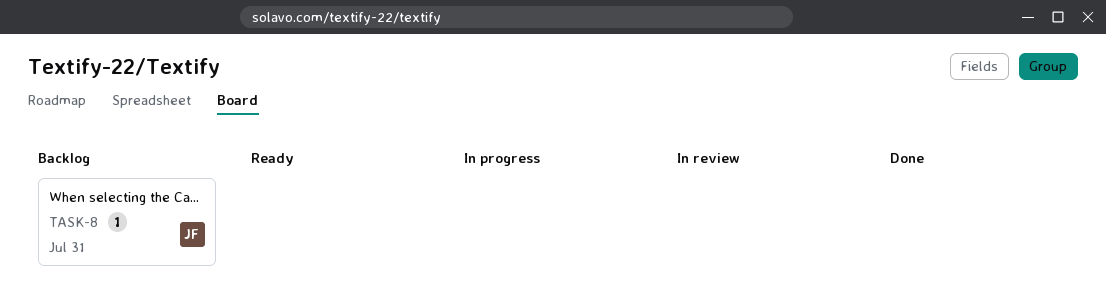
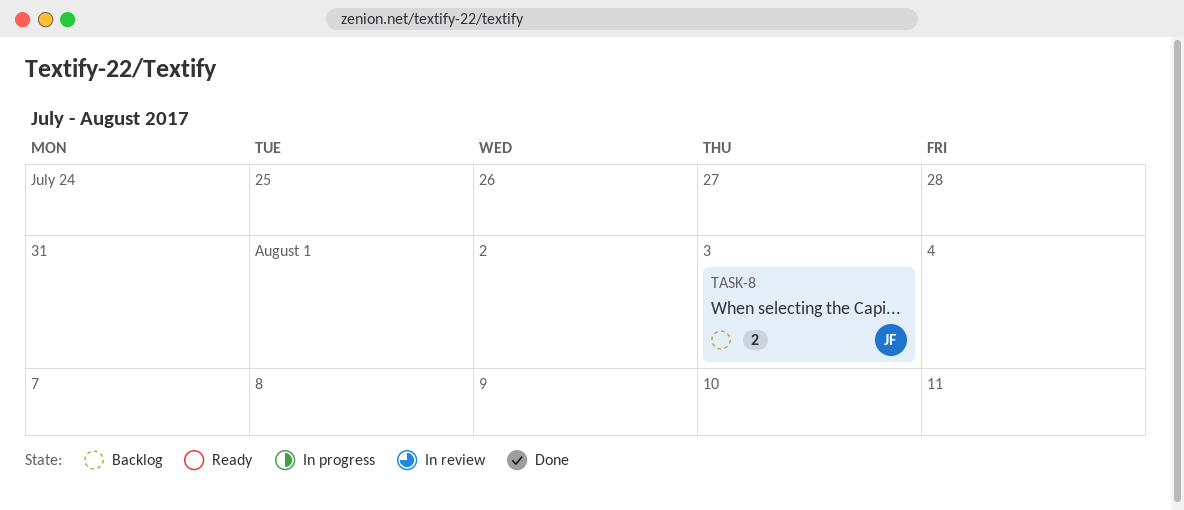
TASK-8, estimate: 1 -> 2
TASK-8, due: Jul 31 -> Aug 3

